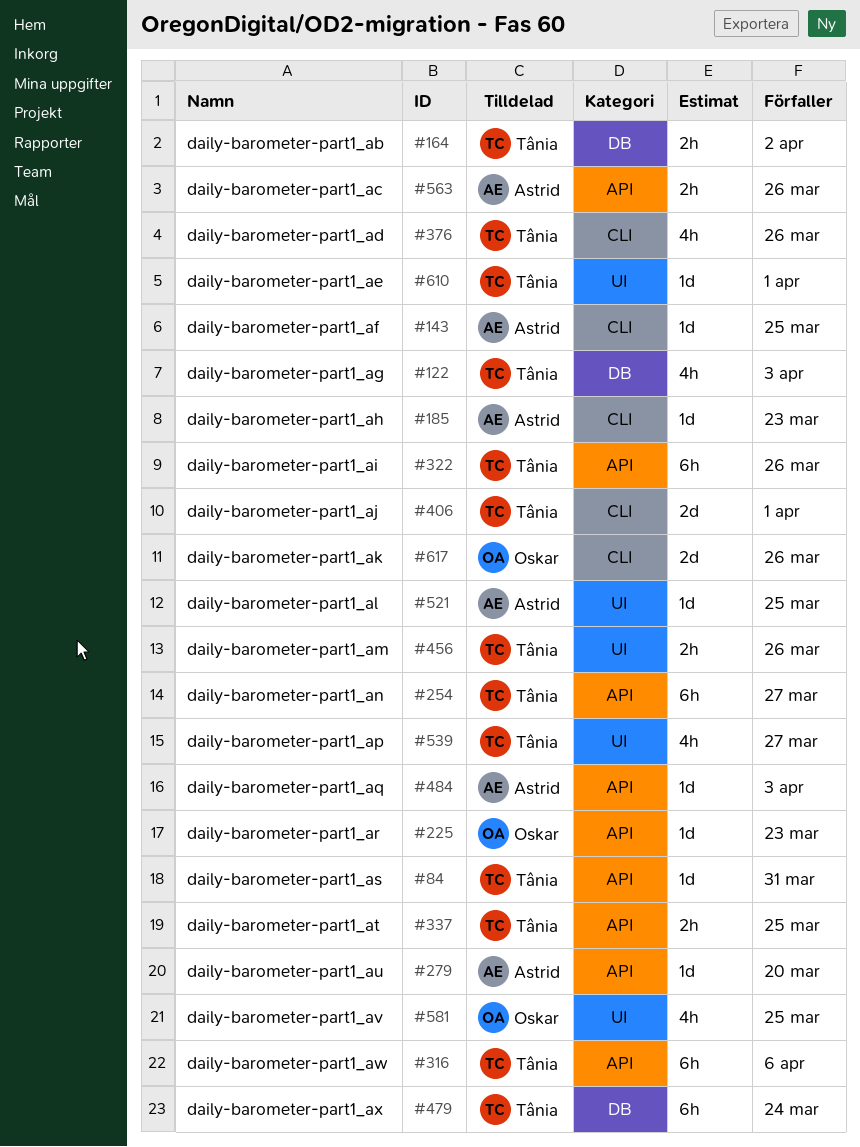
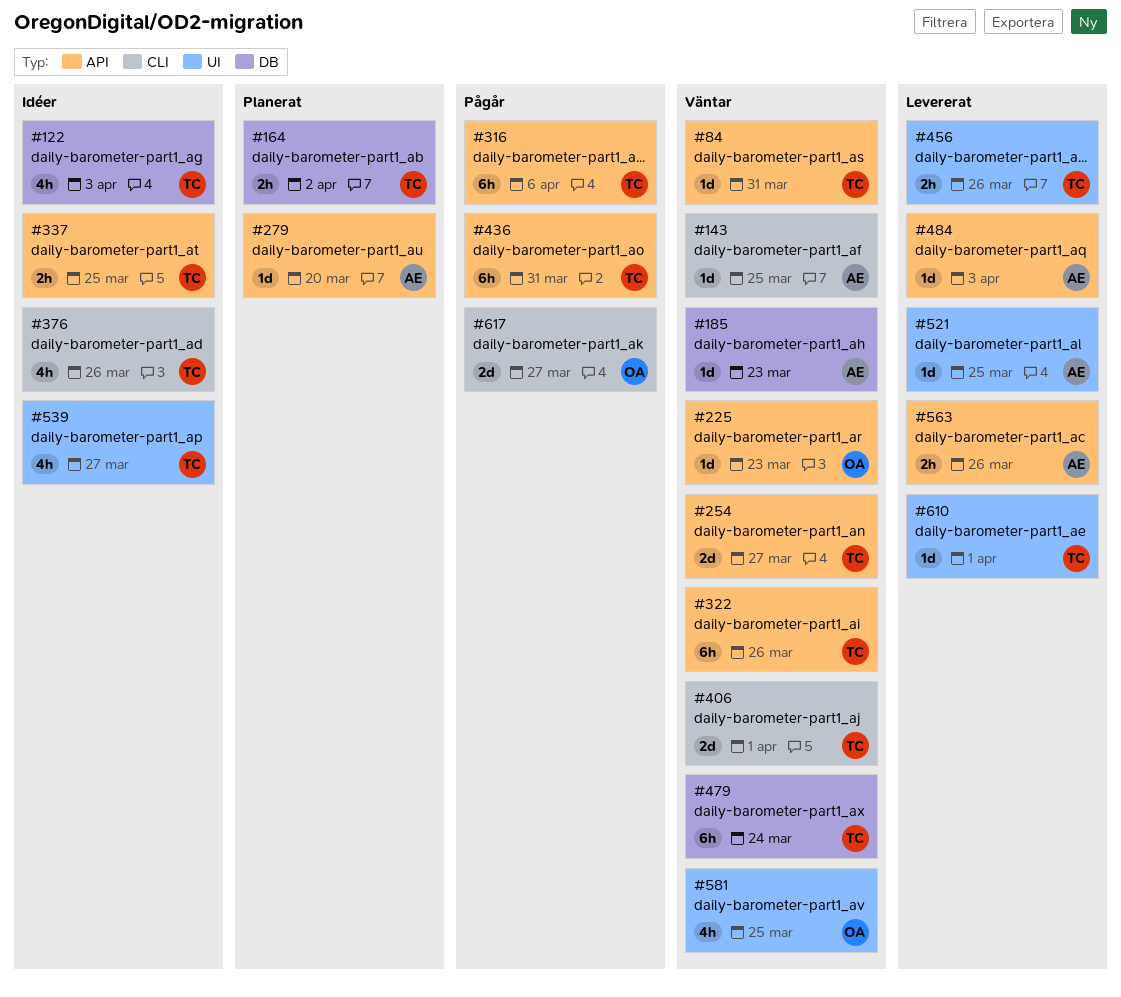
#185, label: CLI -> DB
#254, estimate: 6h -> 2d
#436: none -> present
#617, due: Mar 26 -> Mar 27

